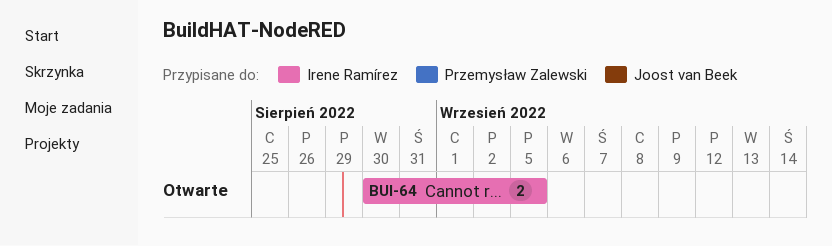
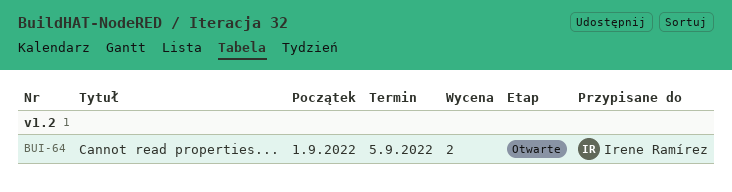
BUI-64, start: Aug 30 -> Sep 1

